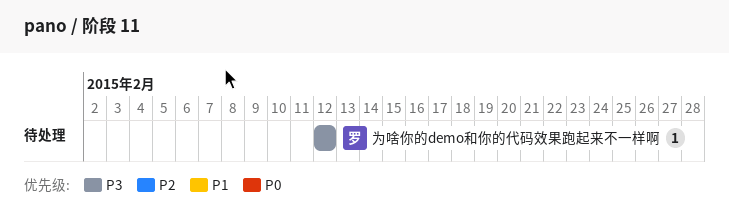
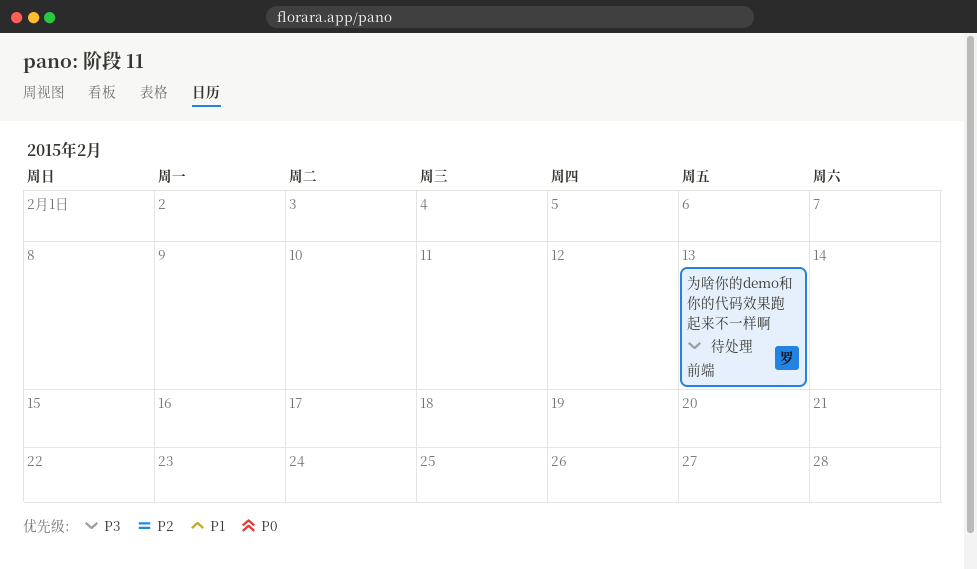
为啥你的demo和你的代码效果跑起来不一样啊, due: Feb 12 -> Feb 13

